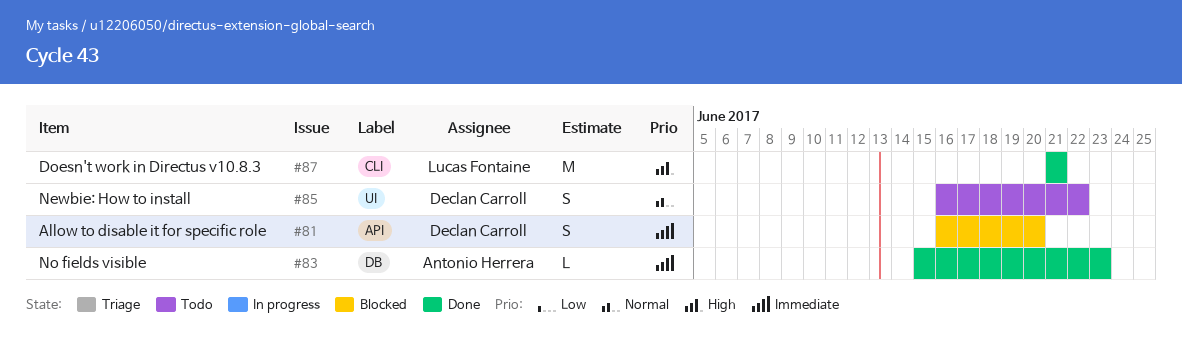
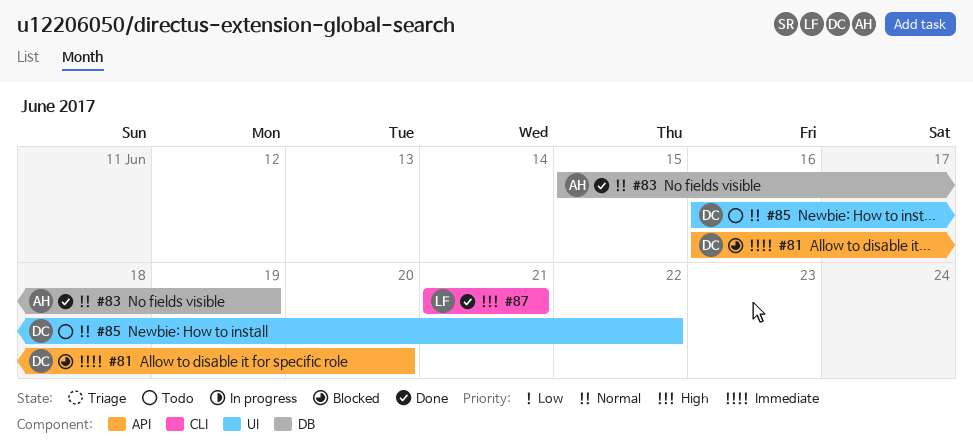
#83, priority: Immediate -> Normal
#83, due: Jun 23 -> Jun 19

